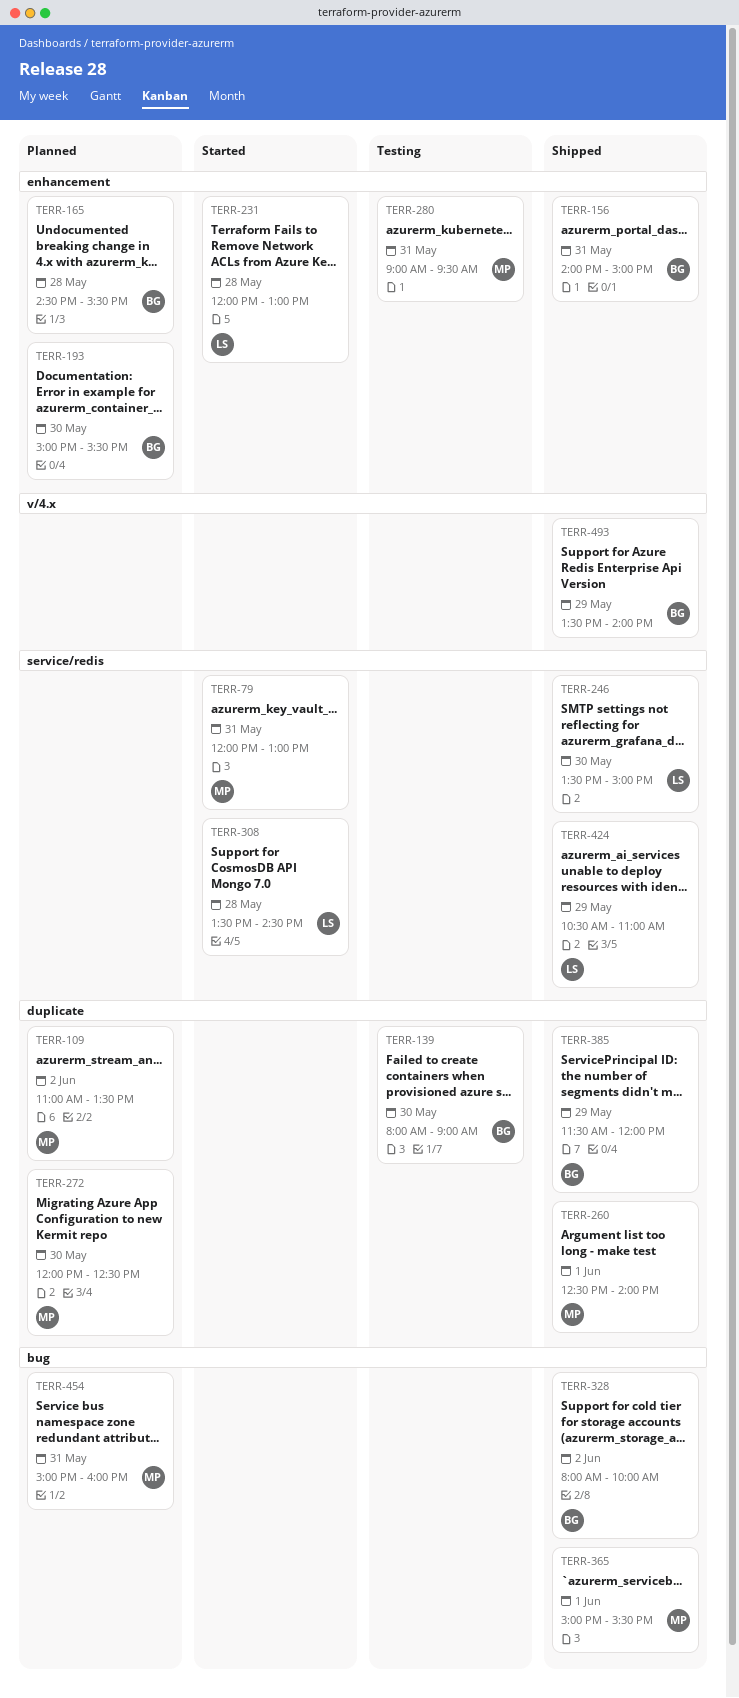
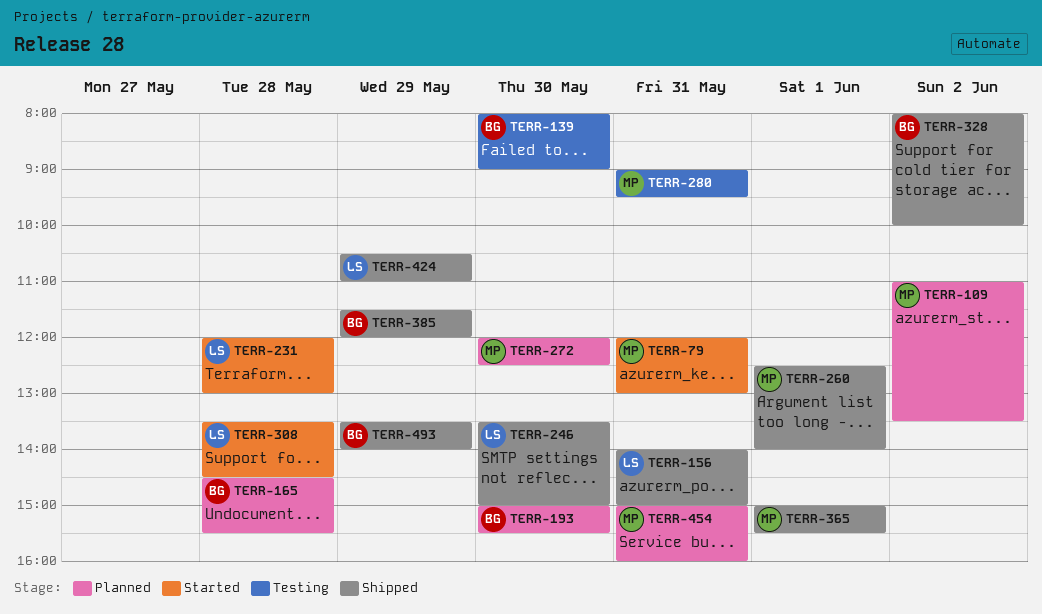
TERR-156, owner: BG -> LS

